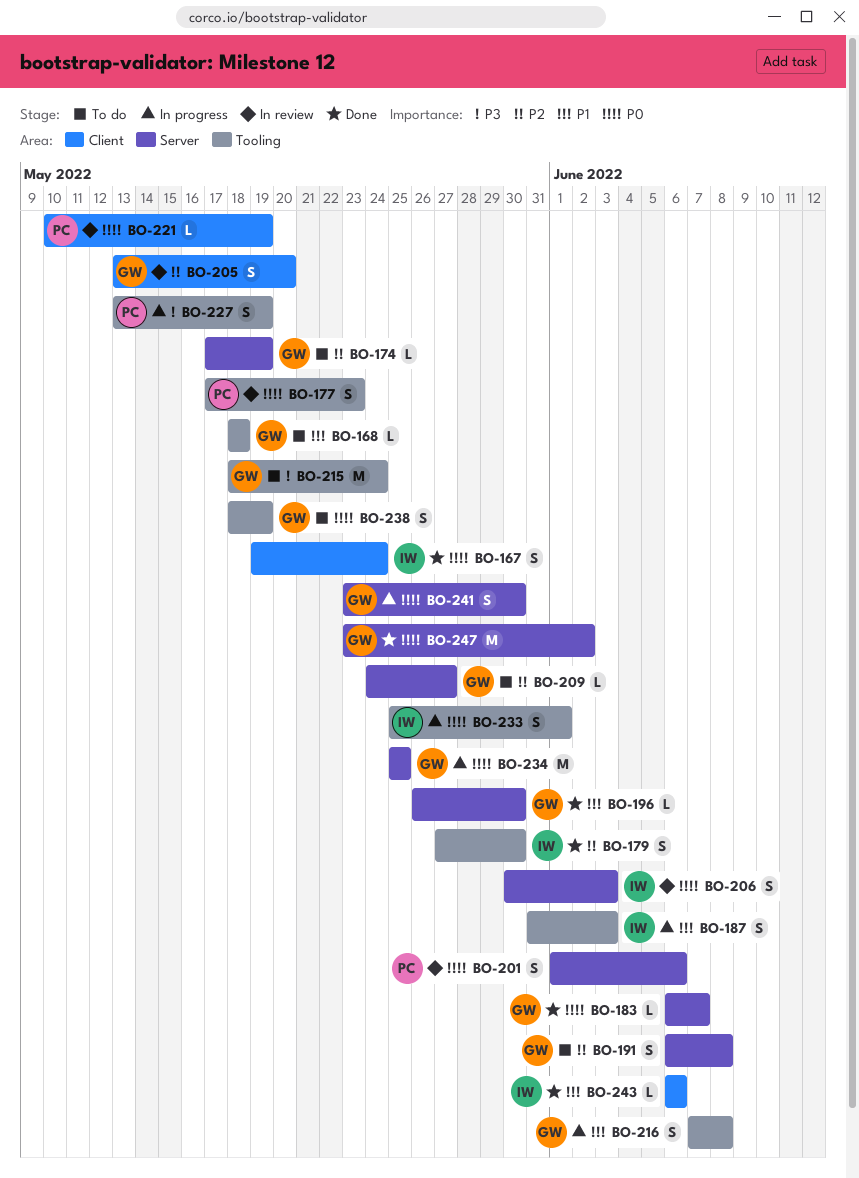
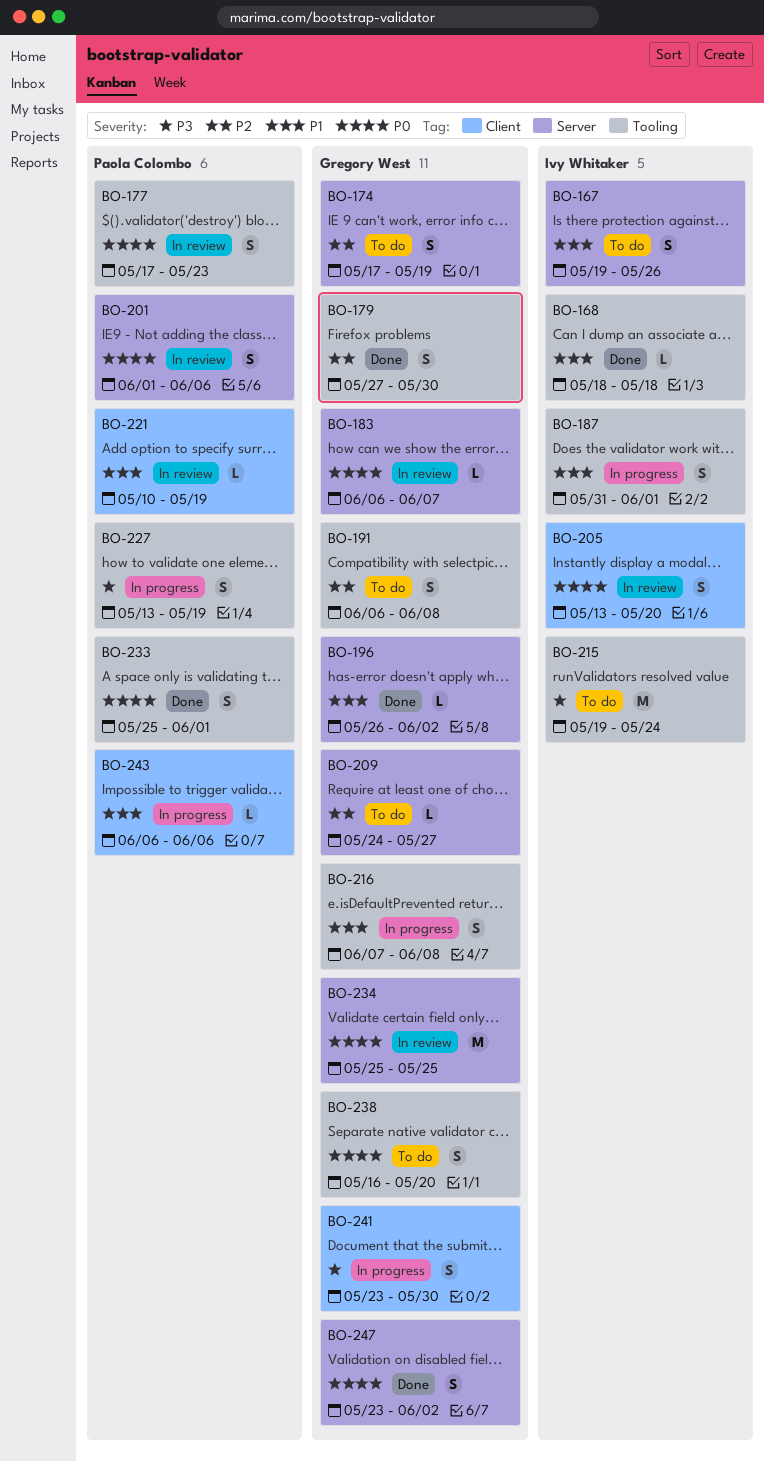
BO-167, status: Done -> To do
BO-167, priority: P0 -> P1
BO-167, label: Client -> Server
BO-167, due: May 24 -> May 26
BO-168, status: To do -> Done
BO-168, owner: Gregory West -> Ivy Whitaker
BO-174, estimate: L -> S
BO-179, owner: Ivy Whitaker -> Gregory West
BO-183, status: Done -> In review
BO-187, due: Jun 3 -> Jun 1
BO-191, label: Server -> Tooling
BO-196, due: May 30 -> Jun 2
BO-205, owner: Gregory West -> Ivy Whitaker
BO-205, priority: P2 -> P0
BO-206: present -> none
BO-215, owner: Gregory West -> Ivy Whitaker
BO-215, start: May 18 -> May 19
BO-221, priority: P0 -> P1
BO-233, status: In progress -> Done
BO-233, owner: Ivy Whitaker -> Paola Colombo
BO-234, status: In progress -> In review
BO-238, start: May 18 -> May 16
BO-238, due: May 19 -> May 20
BO-241, priority: P0 -> P3
BO-241, label: Server -> Client
BO-243, status: Done -> In progress
BO-243, owner: Ivy Whitaker -> Paola Colombo
BO-247, estimate: M -> S

